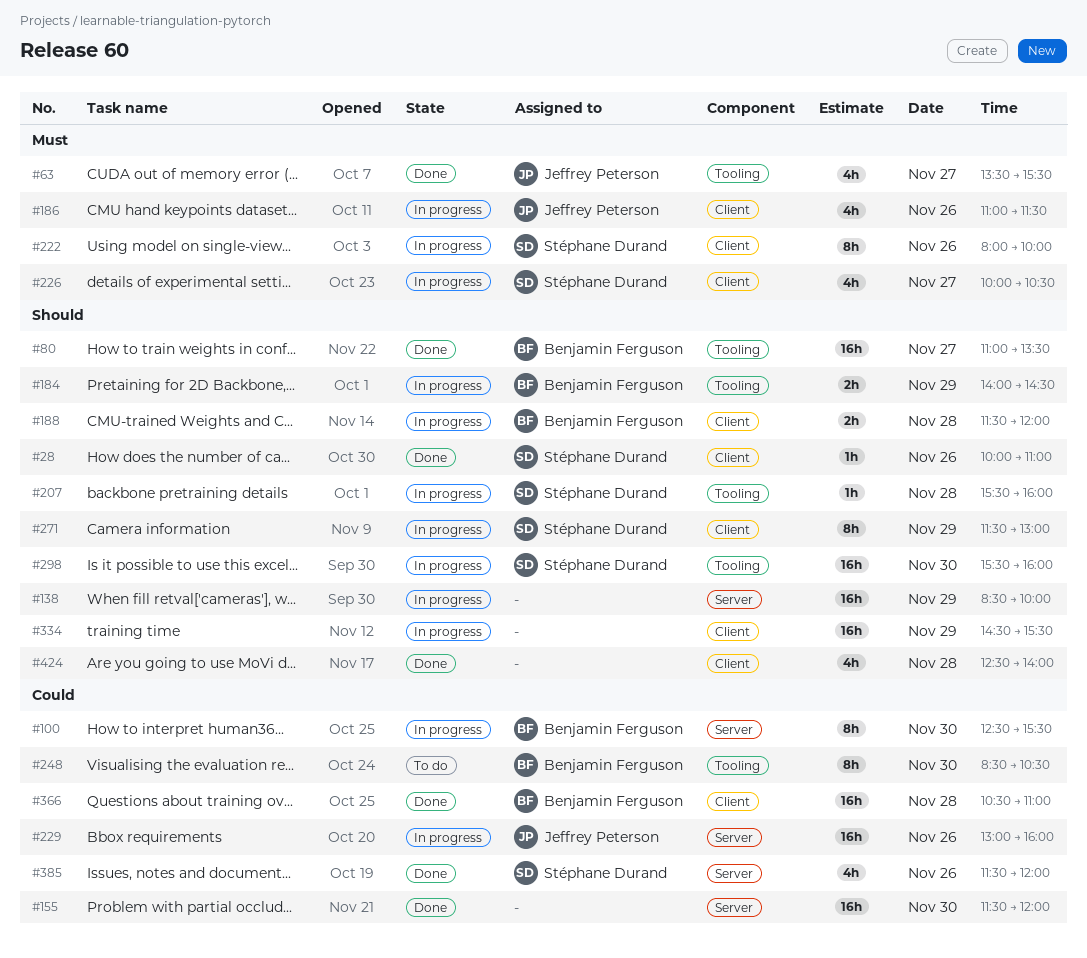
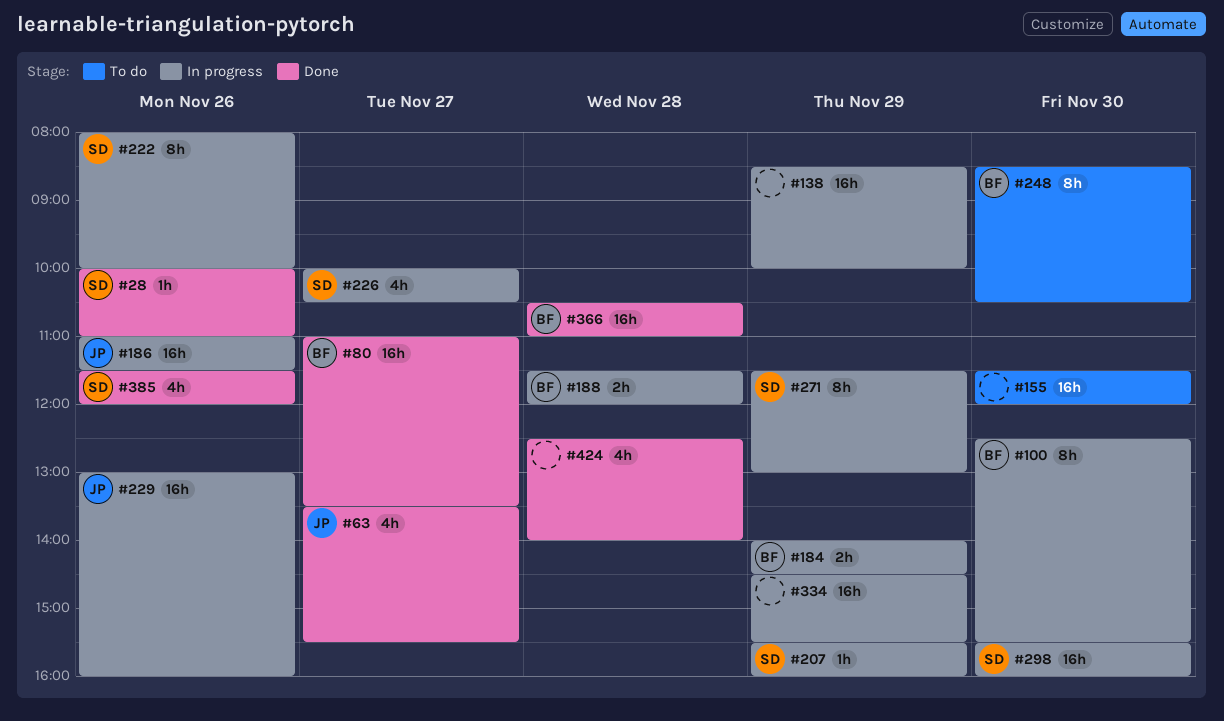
#155, status: Done -> To do
#186, estimate: 4h -> 16h
#207, day: Nov 28 -> Nov 29

